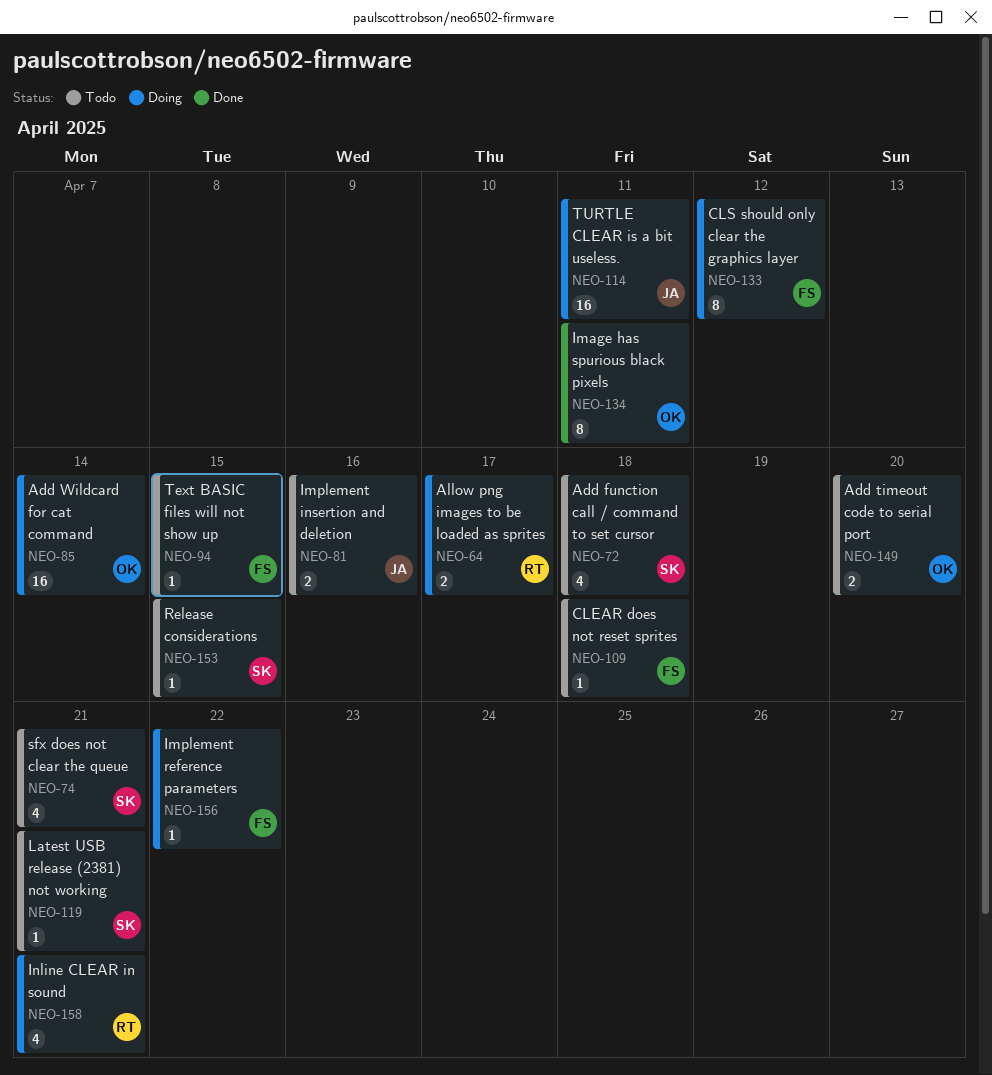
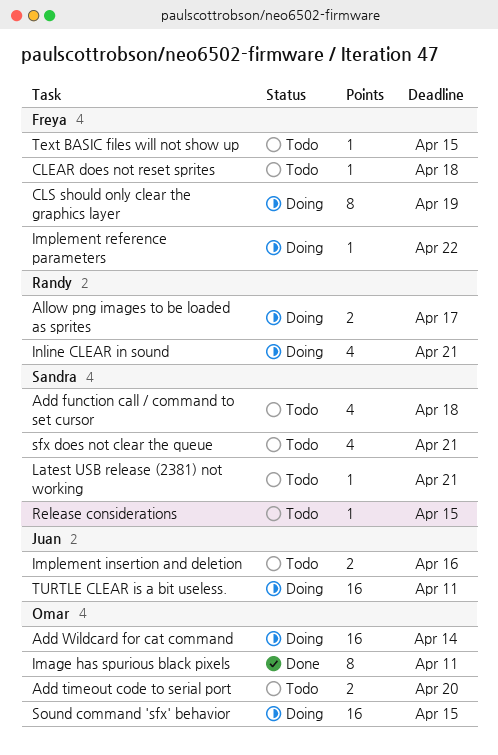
CLS should only clear the graphics layer, due: Apr 12 -> Apr 19
Sound command 'sfx' behavior: none -> present

